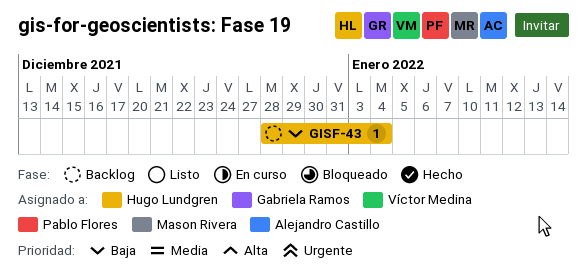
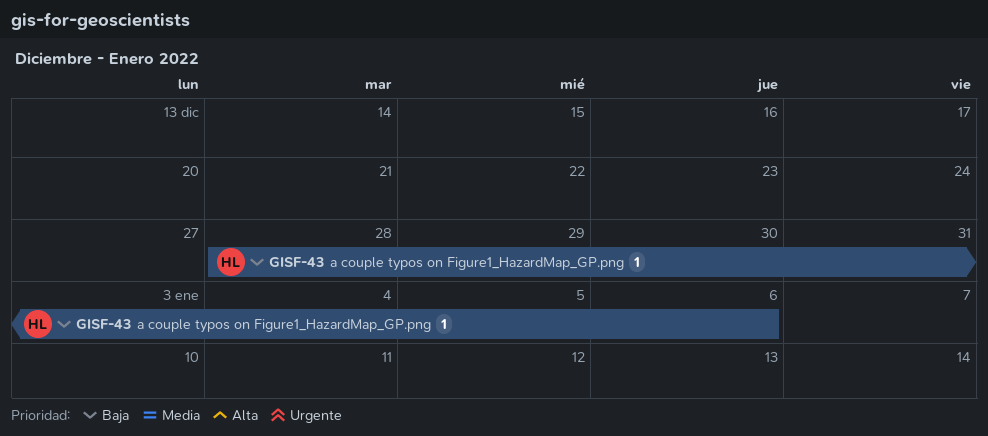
GISF-43, due: Jan 4 -> Jan 6

